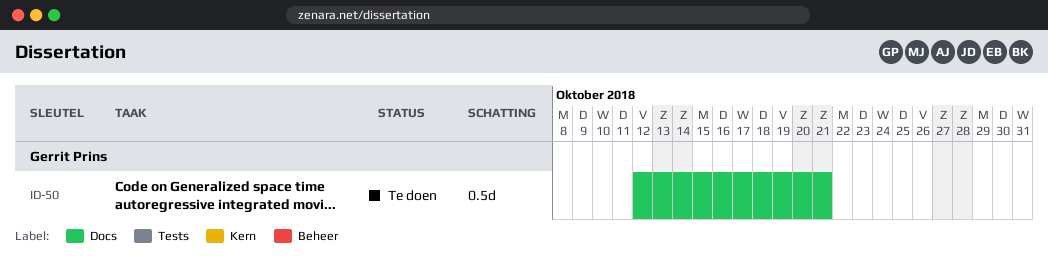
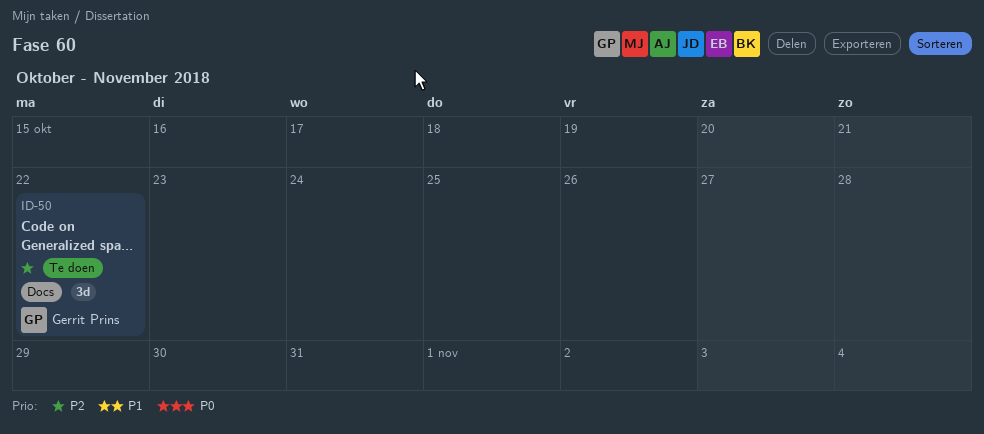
ID-50, estimate: 0.5d -> 3d
ID-50, due: Oct 21 -> Oct 22

